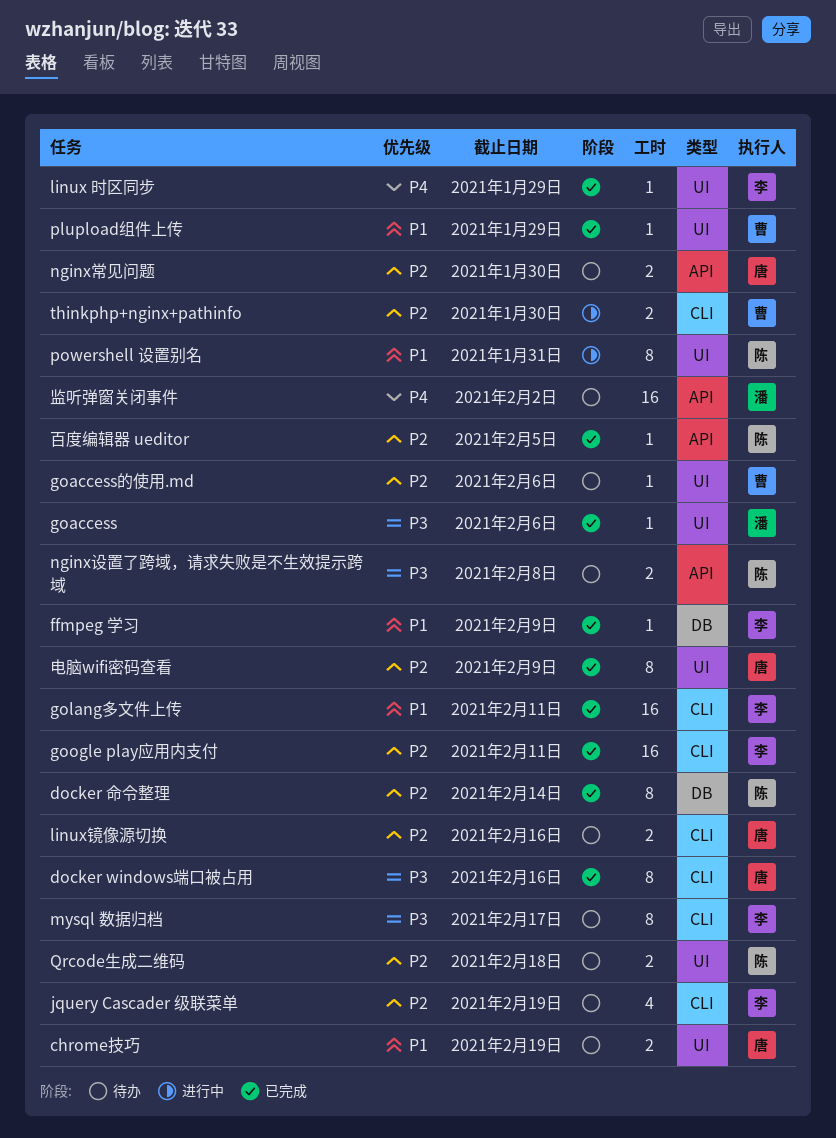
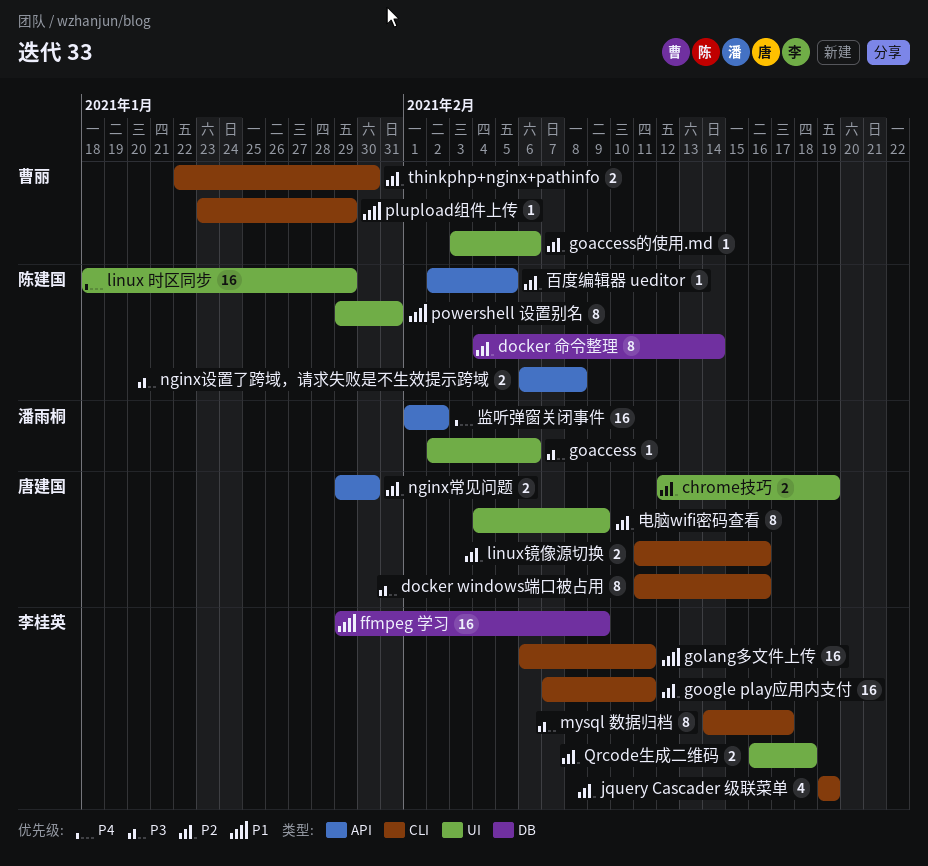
chrome技巧, priority: P1 -> P2
ffmpeg 学习, estimate: 1 -> 16
linux 时区同步, owner: 李桂英 -> 陈建国
linux 时区同步, estimate: 1 -> 16
plupload组件上传, label: UI -> CLI
Qrcode生成二维码, owner: 陈建国 -> 李桂英

